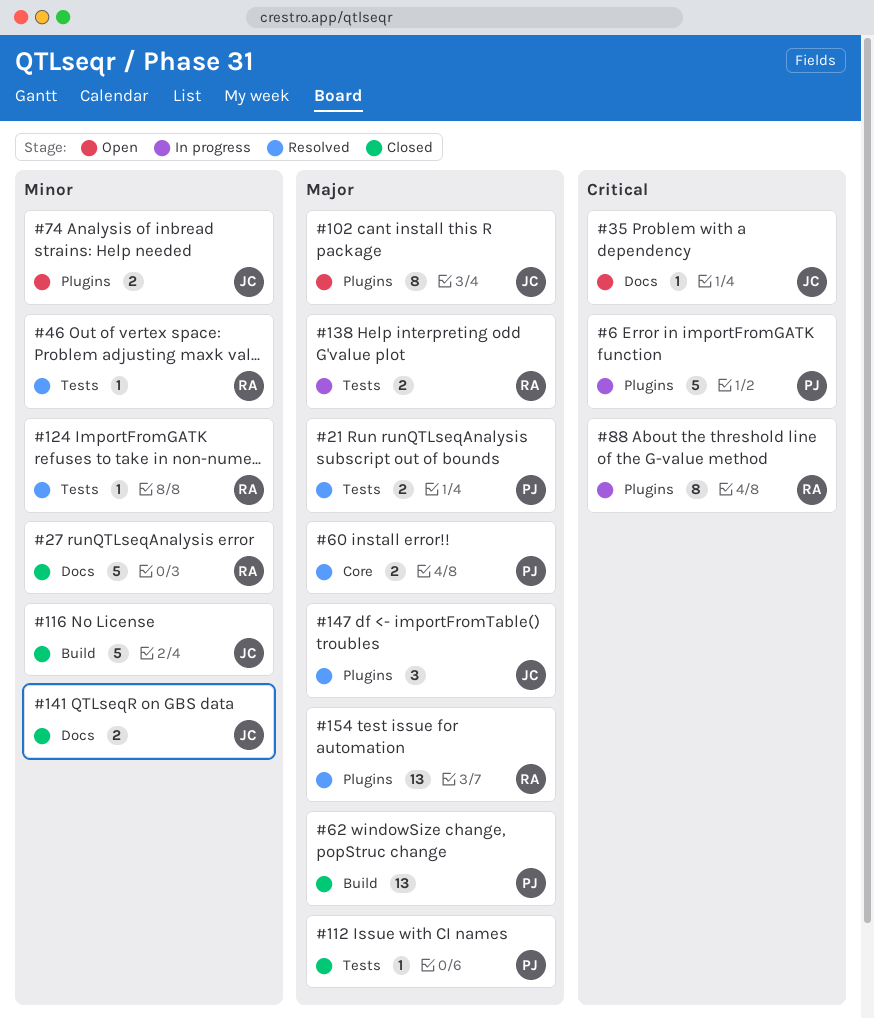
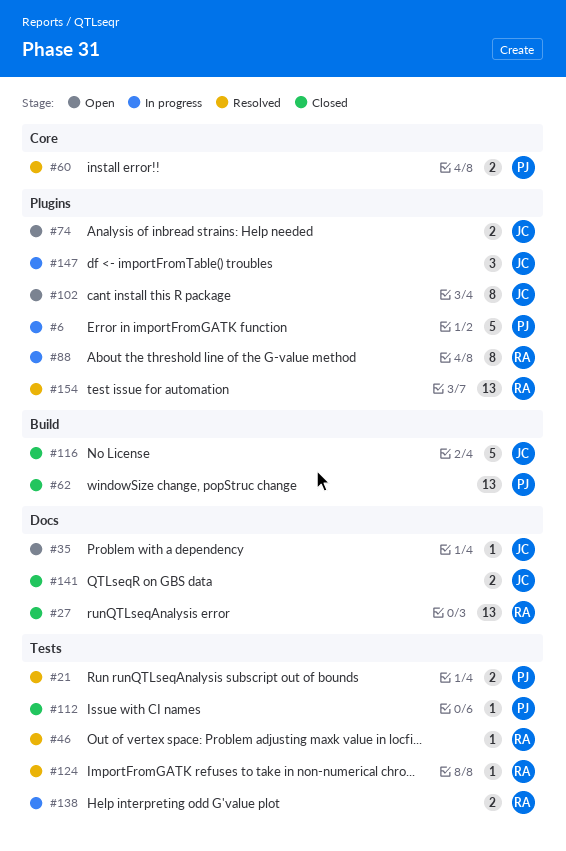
#27, estimate: 5 -> 13
#147, status: Resolved -> In progress

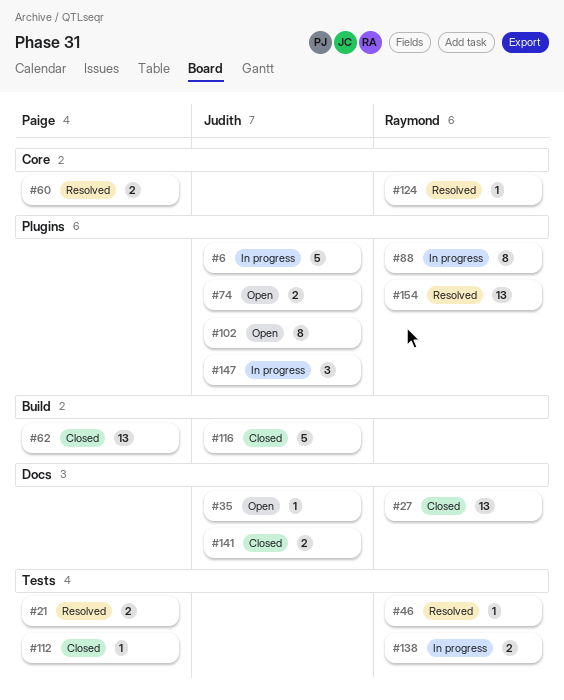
#6, owner: Paige -> Judith
#124, label: Tests -> Core

